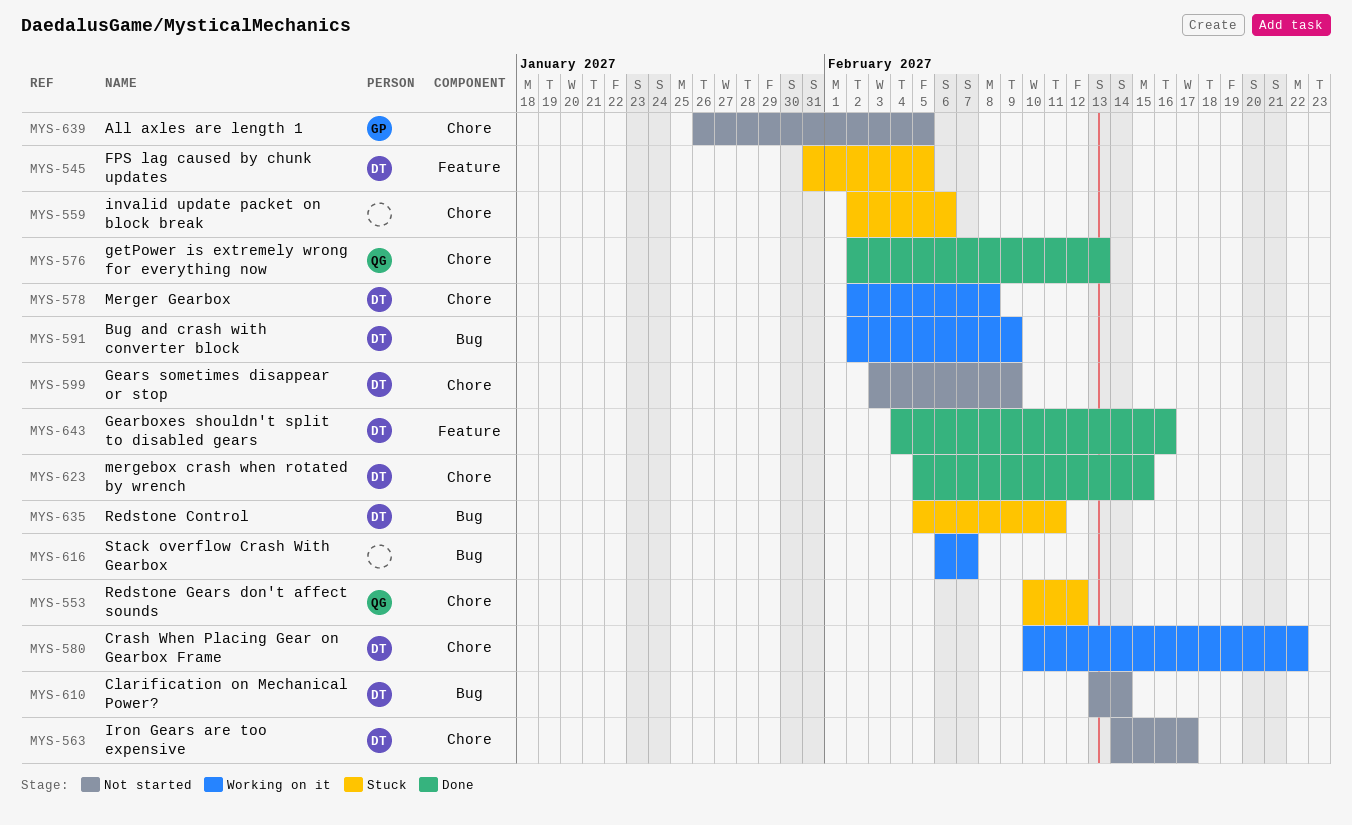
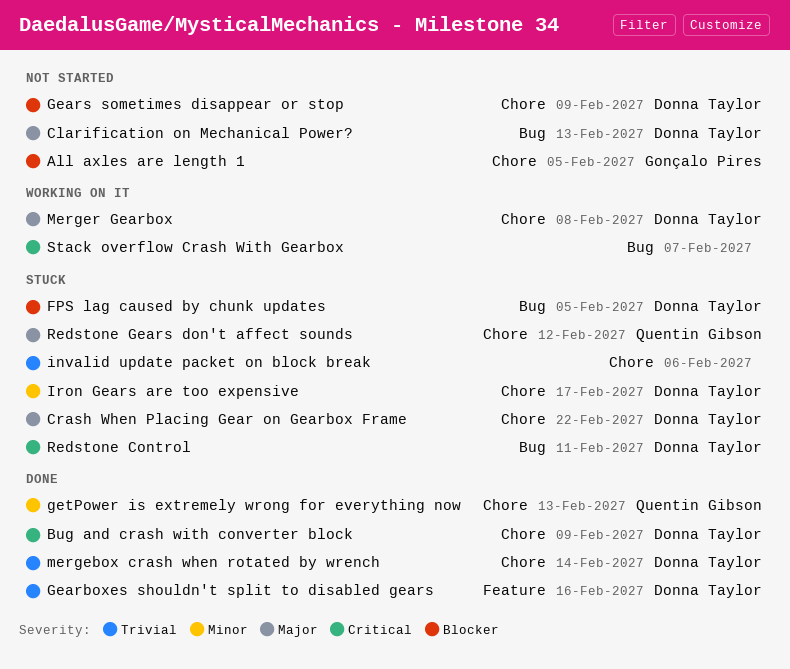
Bug and crash with converter block, status: Working on it -> Done
Bug and crash with converter block, label: Bug -> Chore
Clarification on Mechanical Power?, due: Feb 14 -> Feb 13
Crash When Placing Gear on Gearbox Frame, status: Working on it -> Stuck
FPS lag caused by chunk updates, label: Feature -> Bug
Iron Gears are too expensive, status: Not started -> Stuck
mergebox crash when rotated by wrench, due: Feb 15 -> Feb 14

